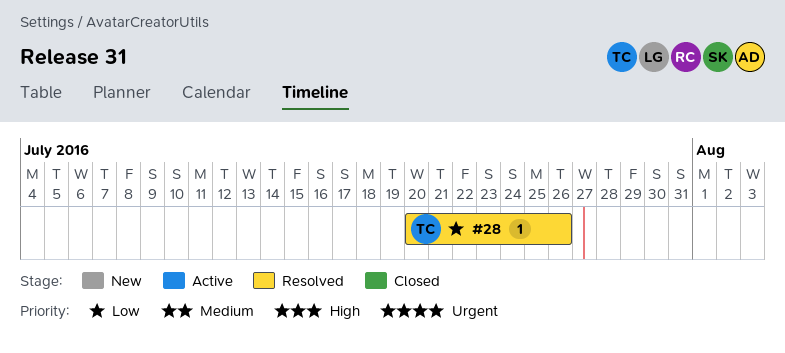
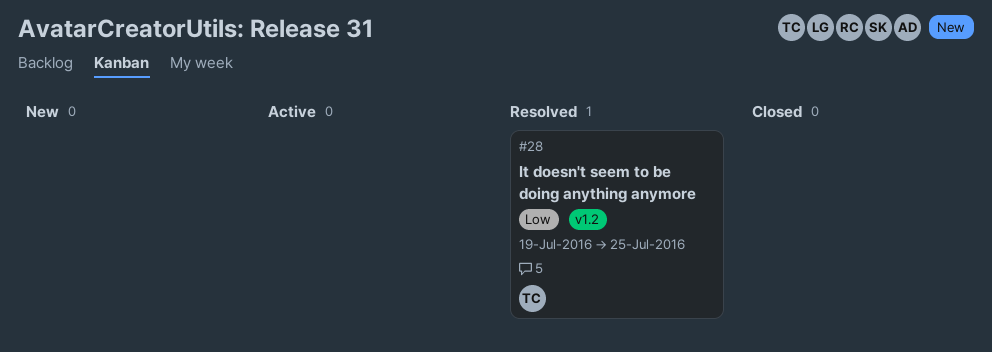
#28, start: Jul 20 -> Jul 19
#28, due: Jul 26 -> Jul 25

